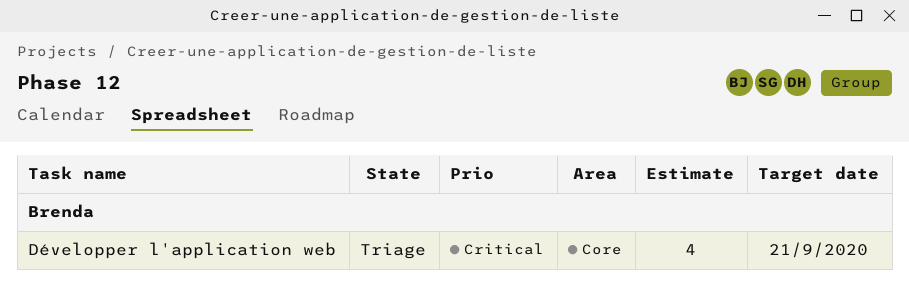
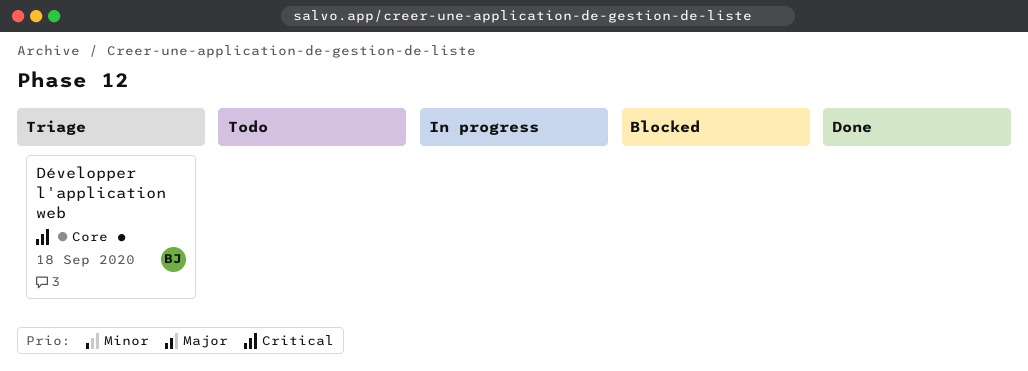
Développer l'application web, estimate: 4 -> 1
Développer l'application web, due: Sep 21 -> Sep 18

